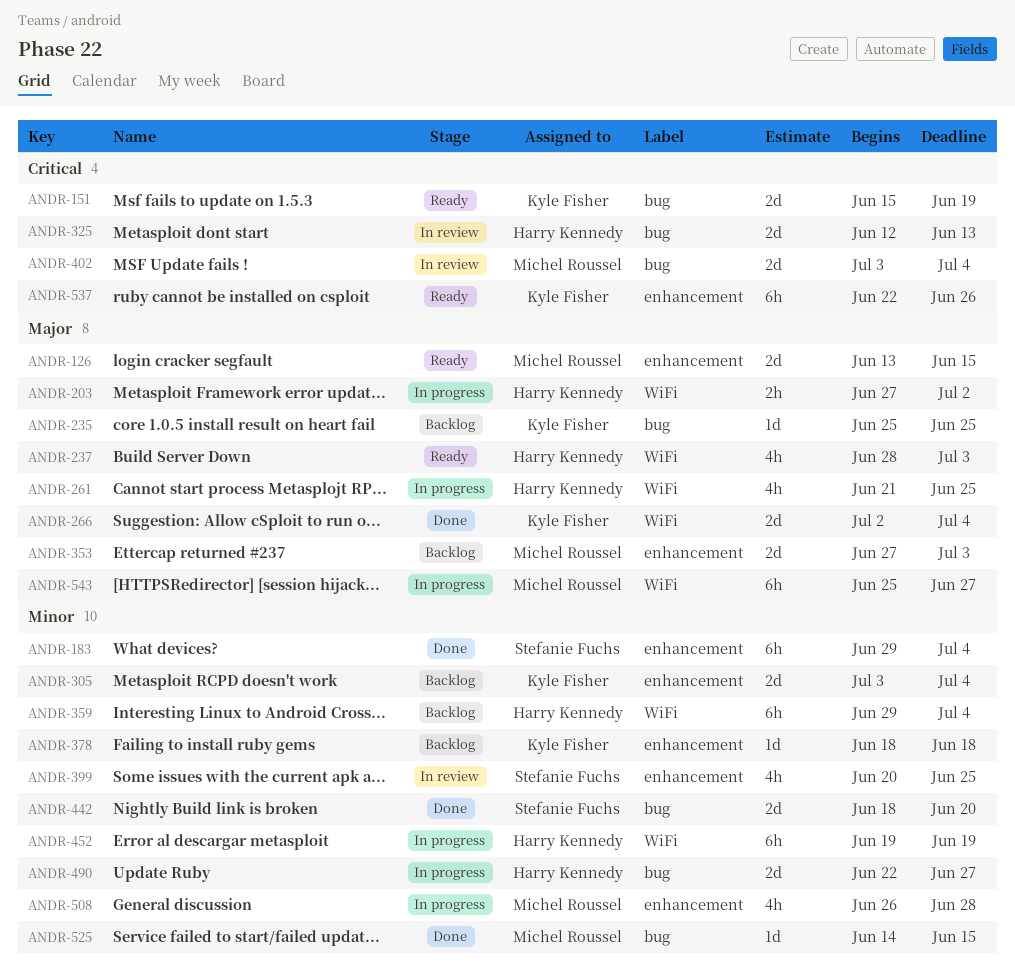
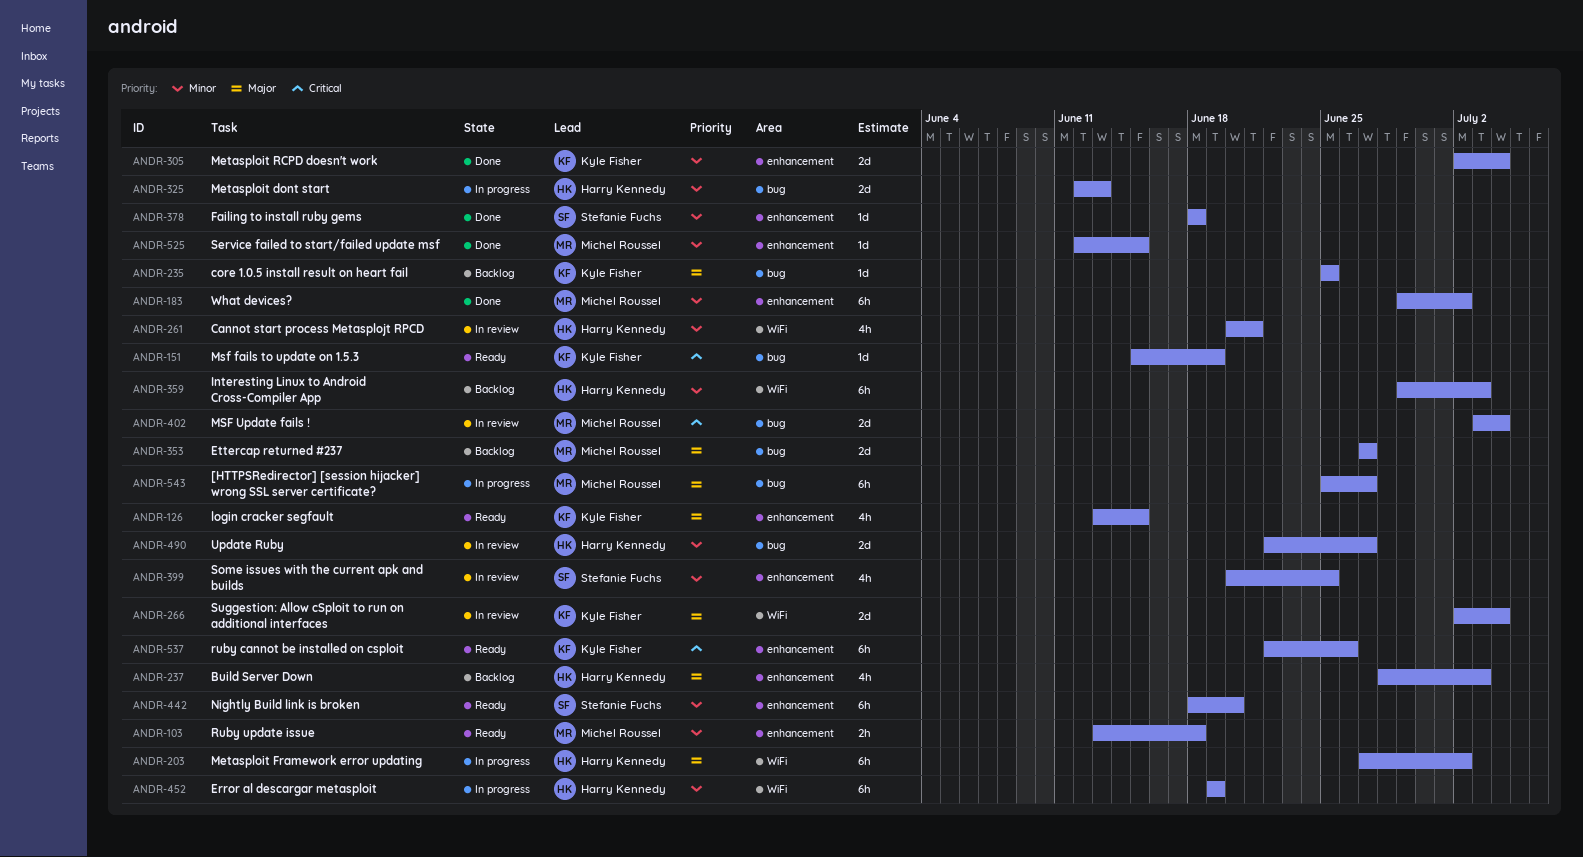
ANDR-103: none -> present
ANDR-126, owner: Michel Roussel -> Kyle Fisher
ANDR-126, estimate: 2d -> 4h
ANDR-151, estimate: 2d -> 1d
ANDR-183, owner: Stefanie Fuchs -> Michel Roussel
ANDR-183, due: Jul 4 -> Jul 2
ANDR-203, estimate: 2h -> 6h
ANDR-237, status: Ready -> Backlog
ANDR-237, label: WiFi -> enhancement
ANDR-261, status: In progress -> In review
ANDR-261, priority: Major -> Minor
ANDR-261, start: Jun 21 -> Jun 20
ANDR-261, due: Jun 25 -> Jun 21
ANDR-266, status: Done -> In review
ANDR-305, status: Backlog -> Done
ANDR-305, start: Jul 3 -> Jul 2
ANDR-325, status: In review -> In progress
ANDR-325, priority: Critical -> Minor
ANDR-353, label: enhancement -> bug
ANDR-353, due: Jul 3 -> Jun 27
ANDR-359, due: Jul 4 -> Jul 3
ANDR-378, status: Backlog -> Done
ANDR-378, owner: Kyle Fisher -> Stefanie Fuchs
ANDR-442, status: Done -> Ready
ANDR-442, label: bug -> enhancement
ANDR-442, estimate: 2d -> 6h
ANDR-490, status: In progress -> In review
ANDR-508: present -> none
ANDR-525, label: bug -> enhancement
ANDR-525, start: Jun 14 -> Jun 12
ANDR-543, label: WiFi -> bug

